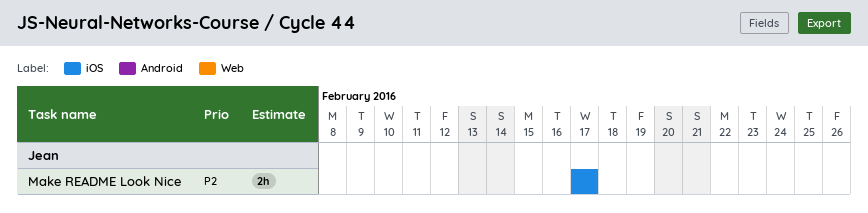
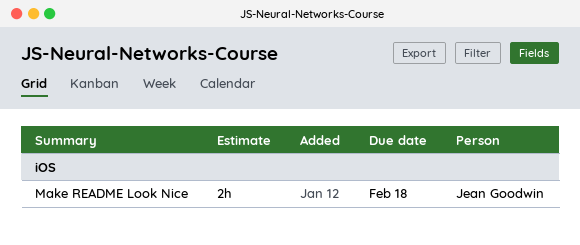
Make README Look Nice, due: Feb 17 -> Feb 18

